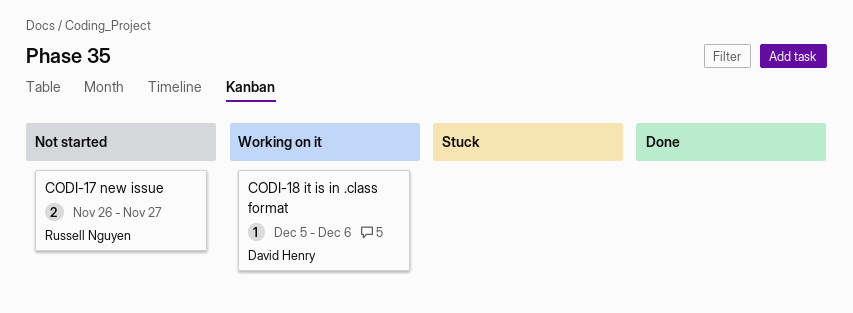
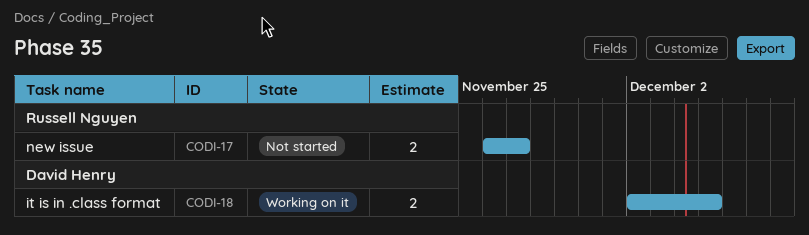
CODI-18, estimate: 1 -> 2
CODI-18, start: Dec 5 -> Dec 2
CODI-18, due: Dec 6 -> Dec 5

